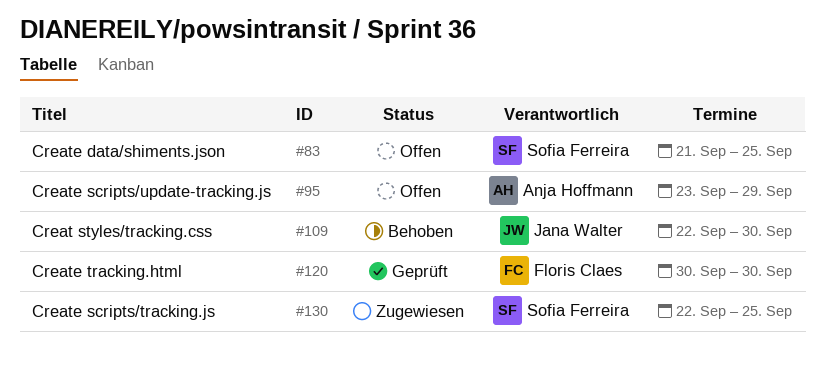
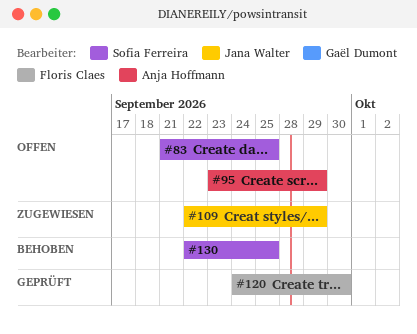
#109, status: Behoben -> Zugewiesen
#109, due: Sep 30 -> Sep 29
#120, start: Sep 30 -> Sep 24
#130, status: Zugewiesen -> Behoben

